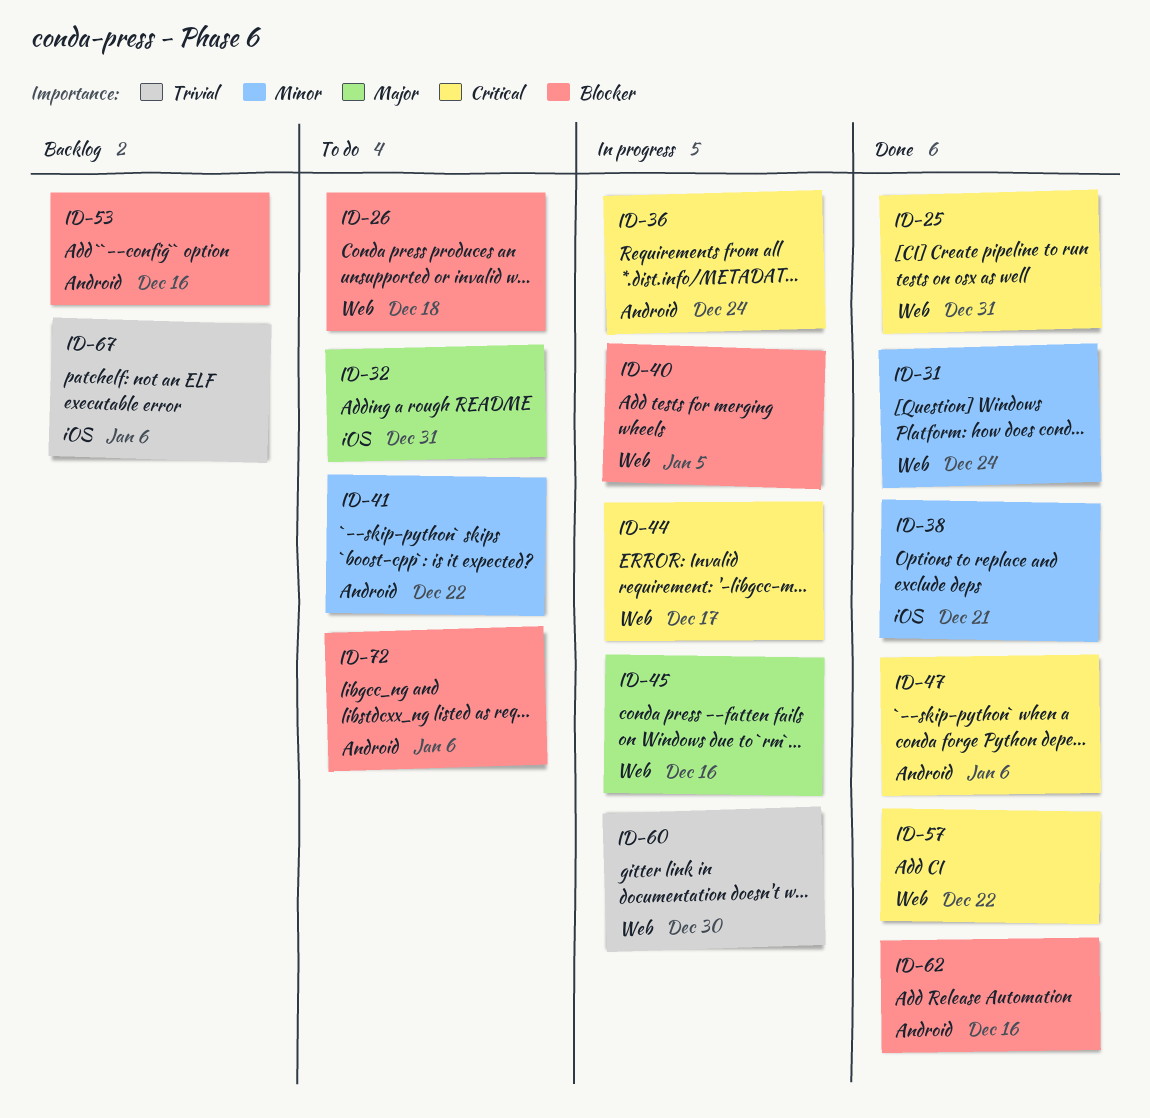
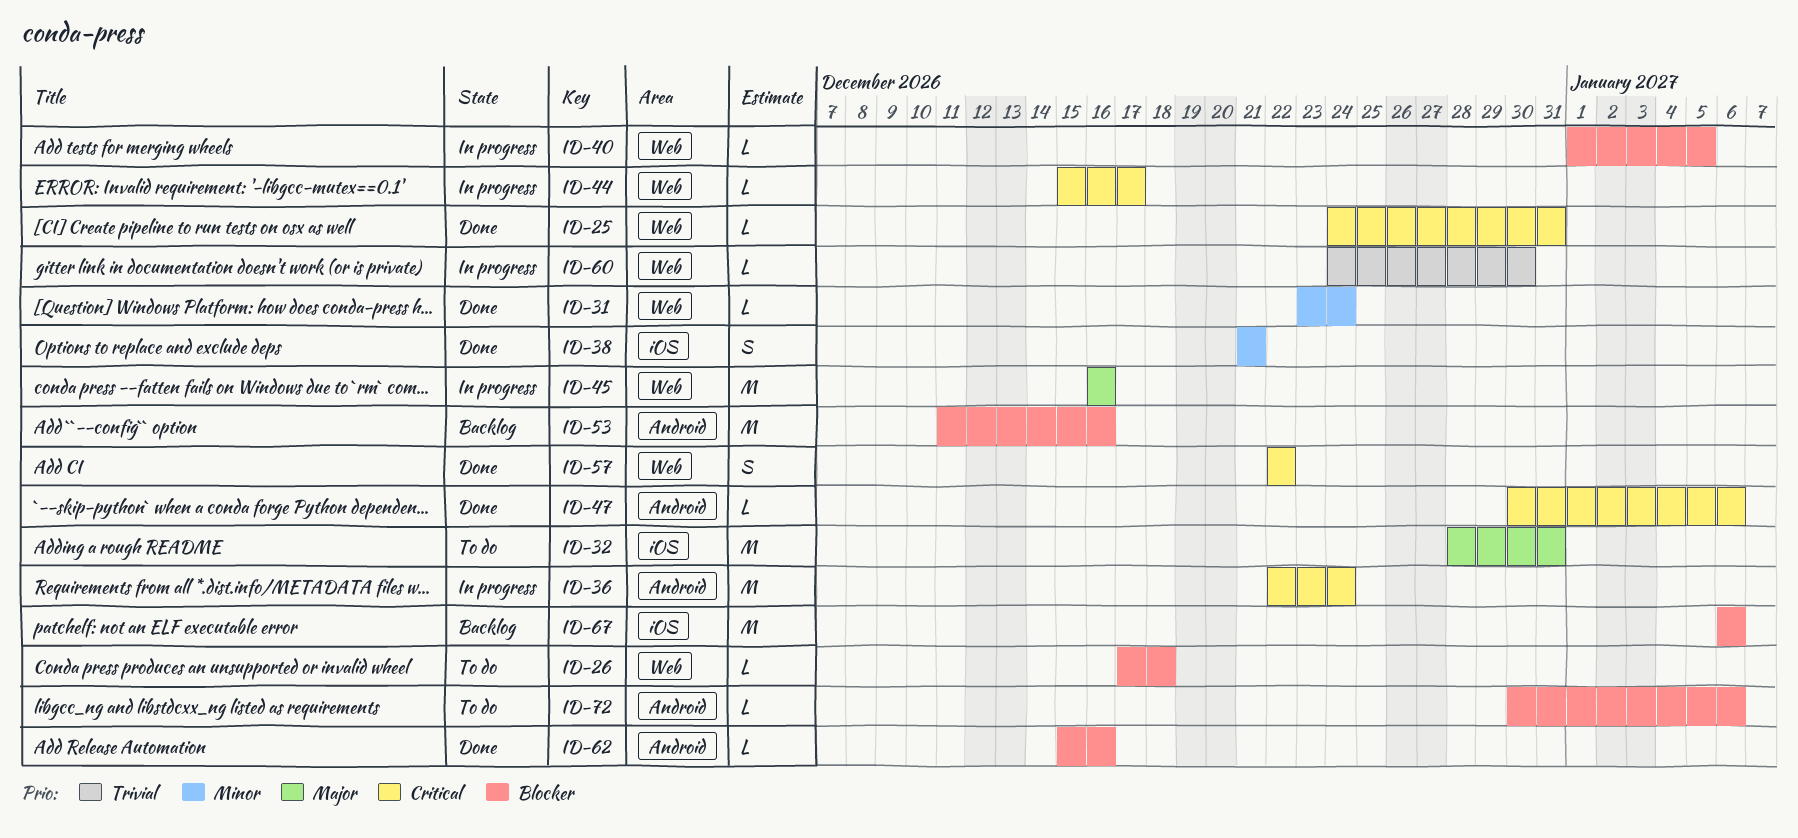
ID-41: present -> none
ID-67, priority: Trivial -> Blocker

